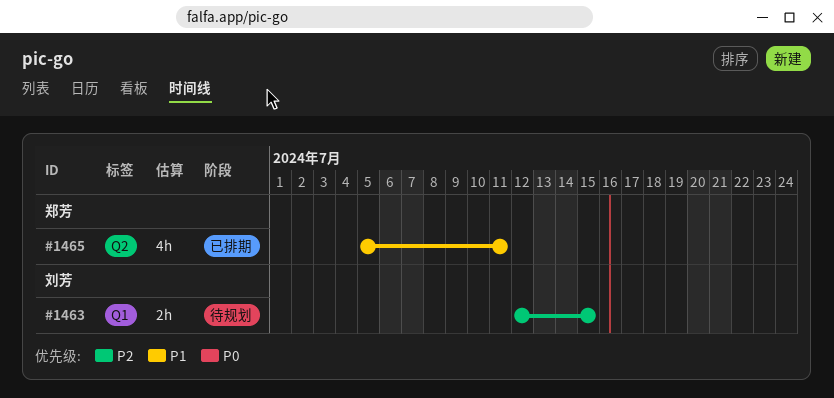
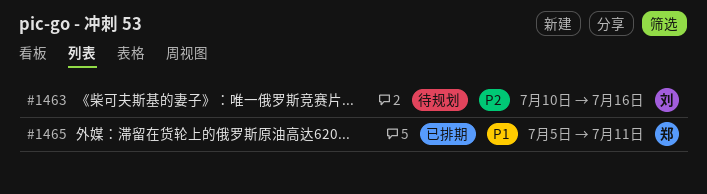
#1463, start: Jul 12 -> Jul 10
#1463, due: Jul 15 -> Jul 16

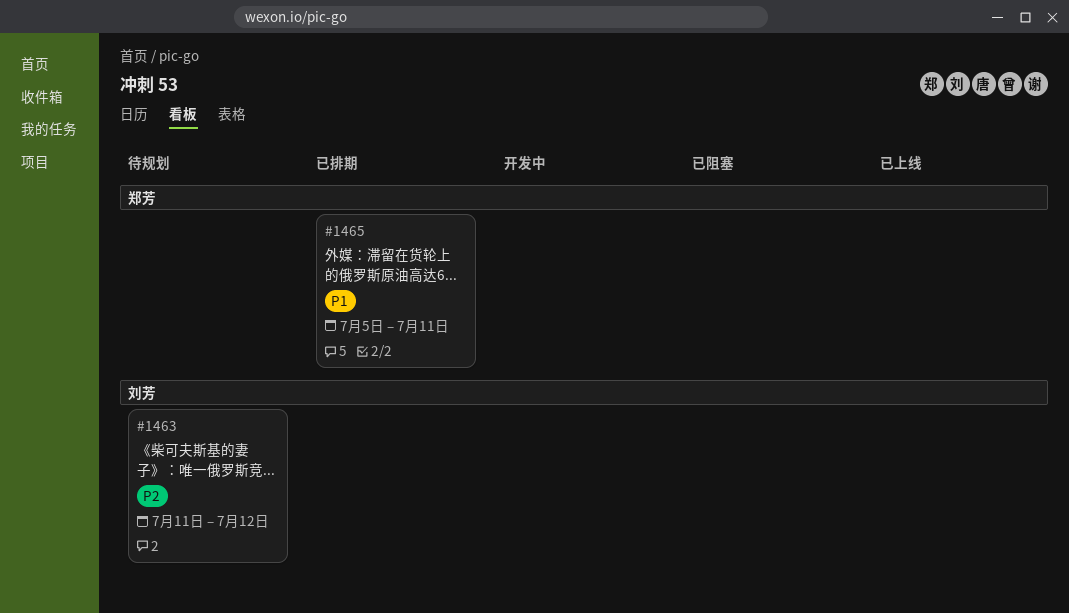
#1463, start: Jul 10 -> Jul 11
#1463, due: Jul 16 -> Jul 12

